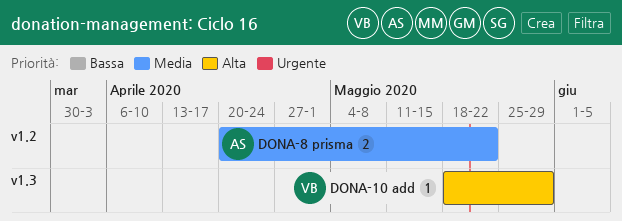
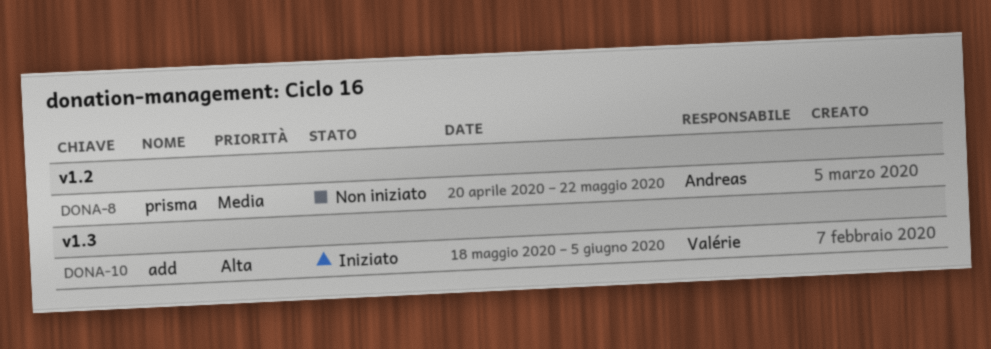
DONA-10, due: May 29 -> Jun 5

